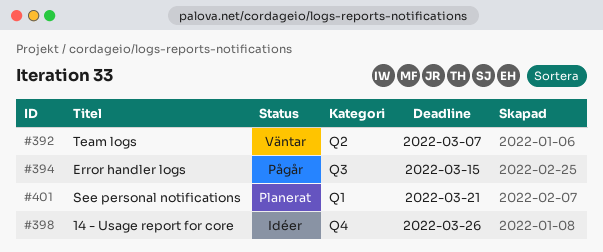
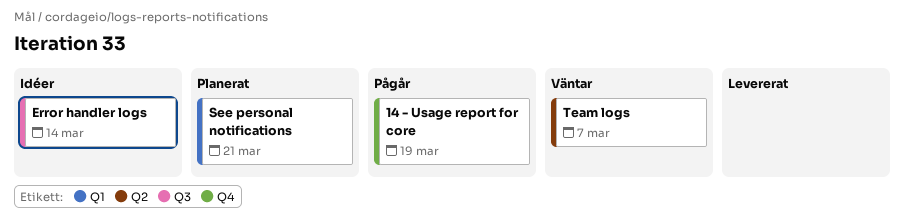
14 - Usage report for core, status: Idéer -> Pågår
14 - Usage report for core, due: Mar 26 -> Mar 19
Error handler logs, status: Pågår -> Idéer
Error handler logs, due: Mar 15 -> Mar 14

